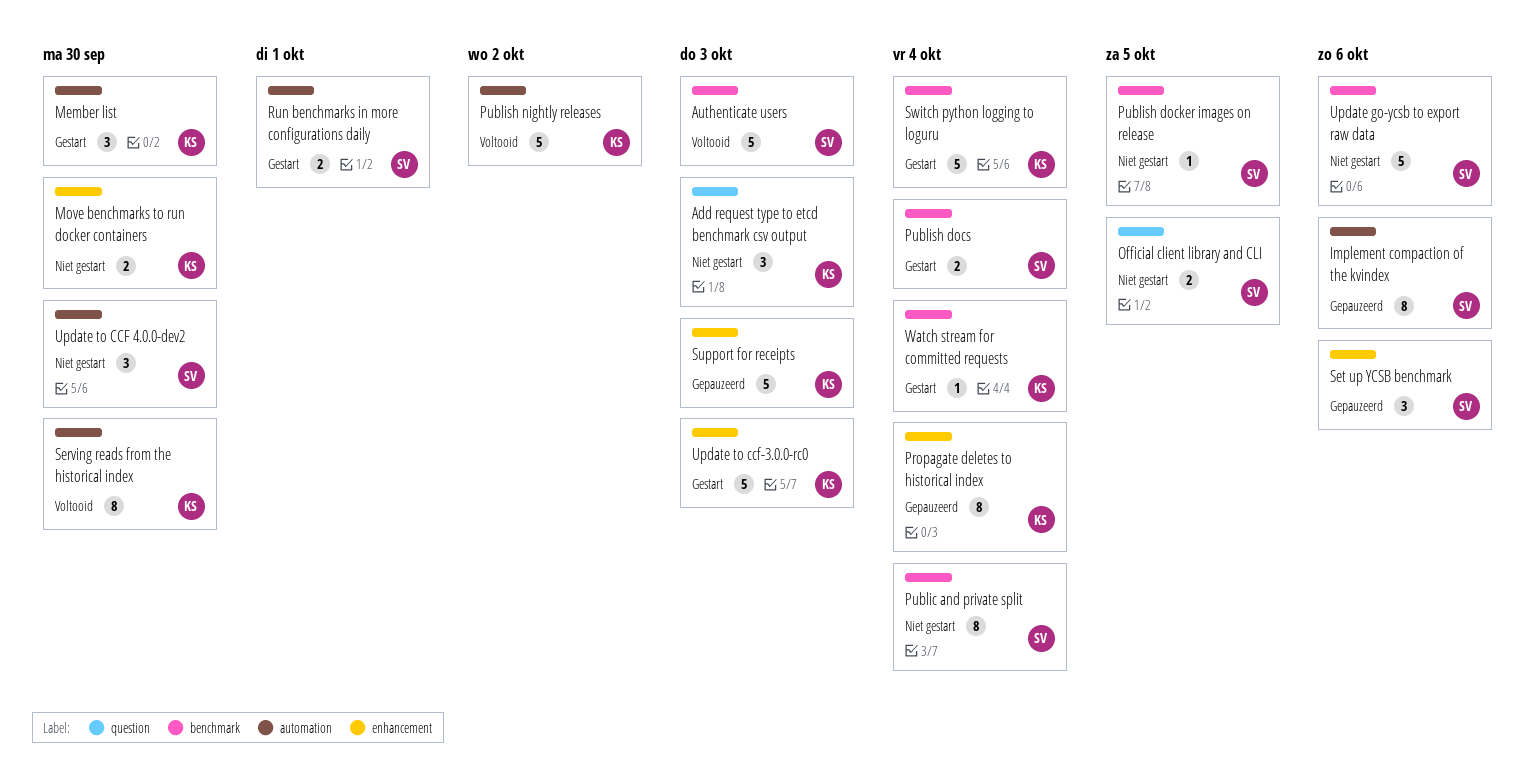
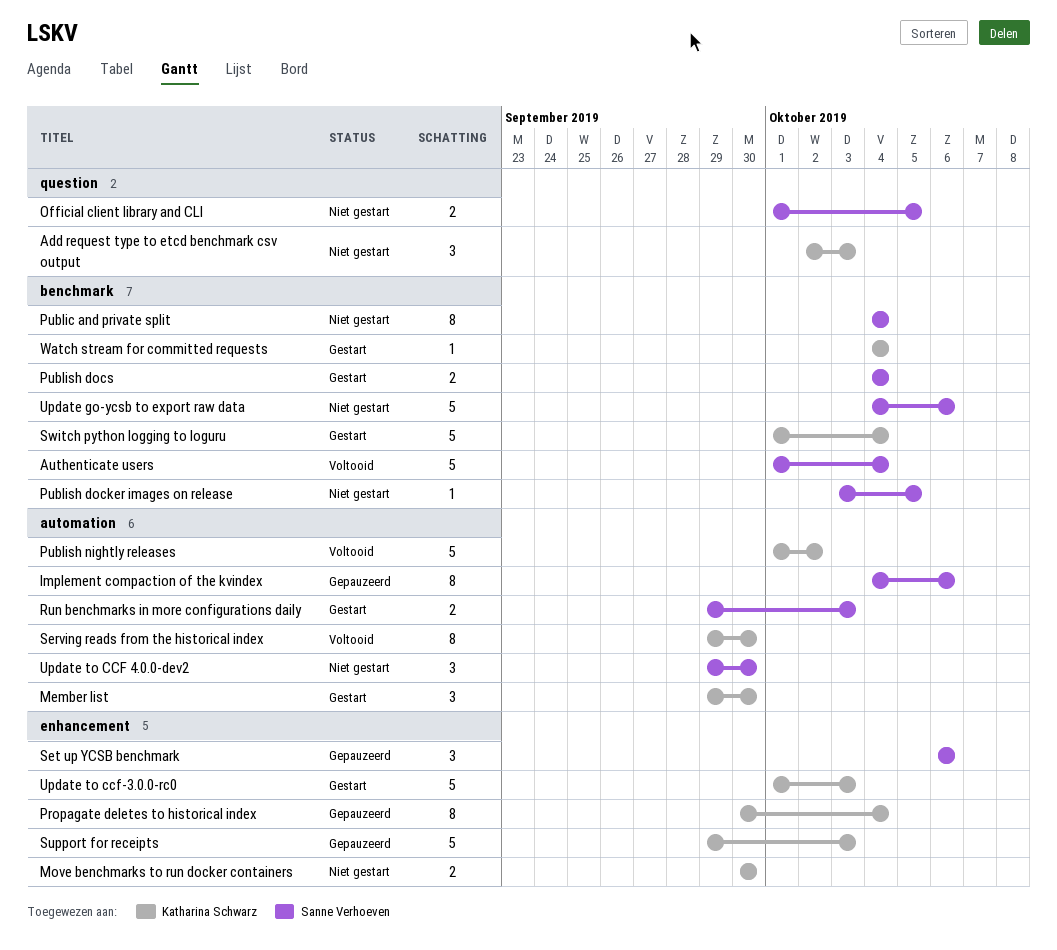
Authenticate users, due: Oct 3 -> Oct 4
Run benchmarks in more configurations daily, due: Oct 1 -> Oct 3

